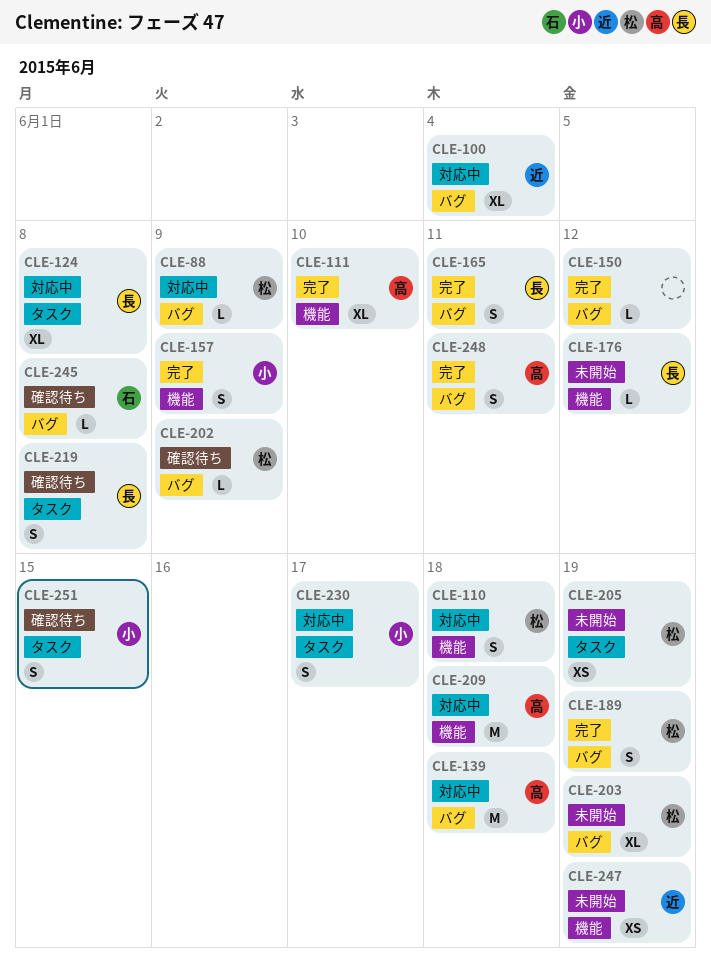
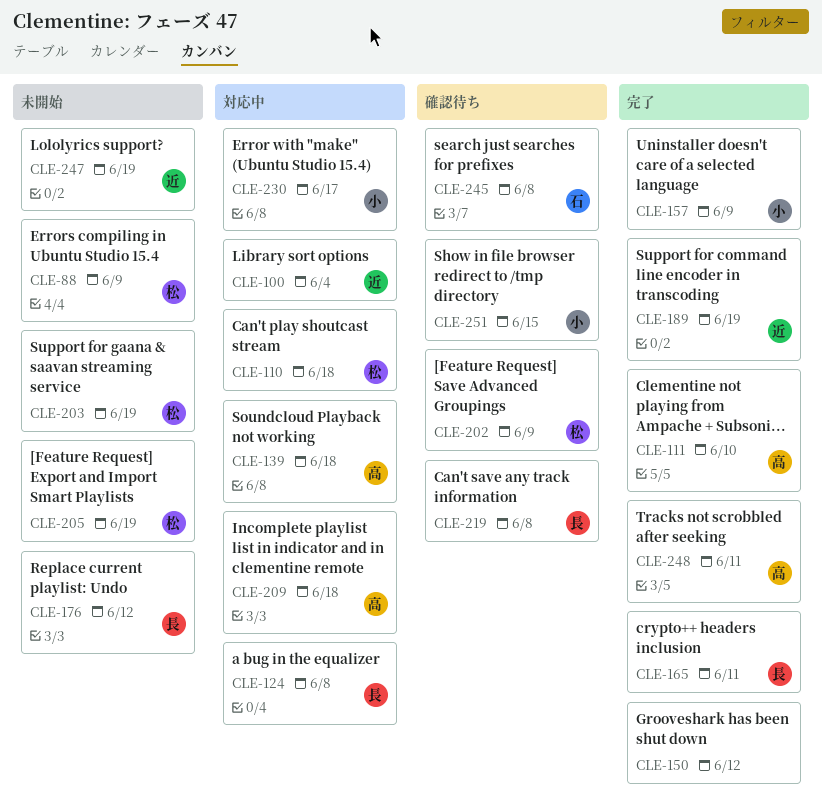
CLE-88, status: 対応中 -> 未開始
CLE-189, owner: 松 -> 近

